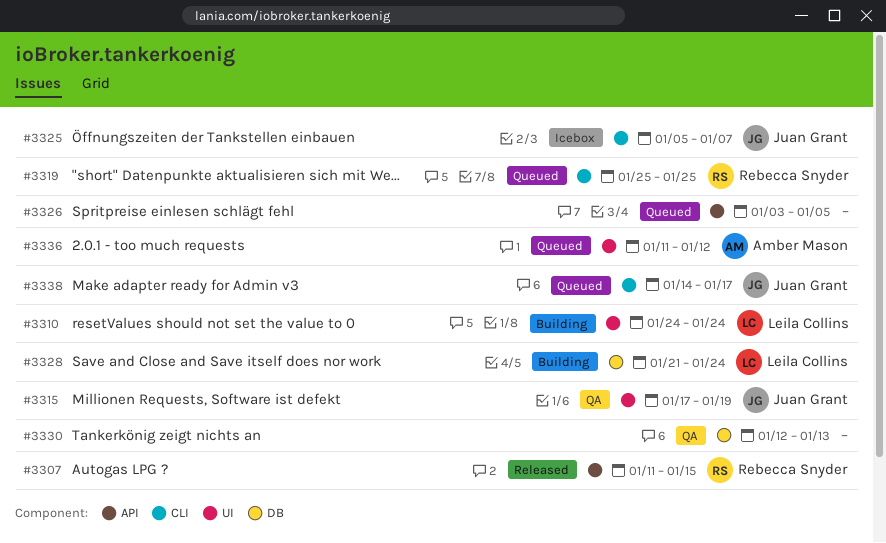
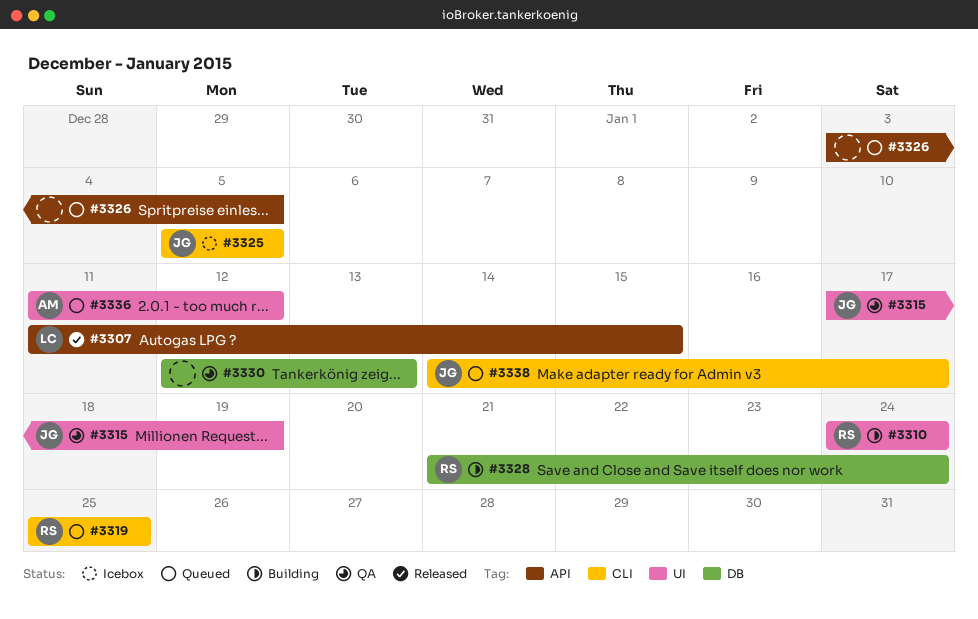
#3307, owner: Rebecca Snyder -> Leila Collins
#3310, owner: Leila Collins -> Rebecca Snyder
#3325, due: Jan 7 -> Jan 5
#3328, owner: Leila Collins -> Rebecca Snyder

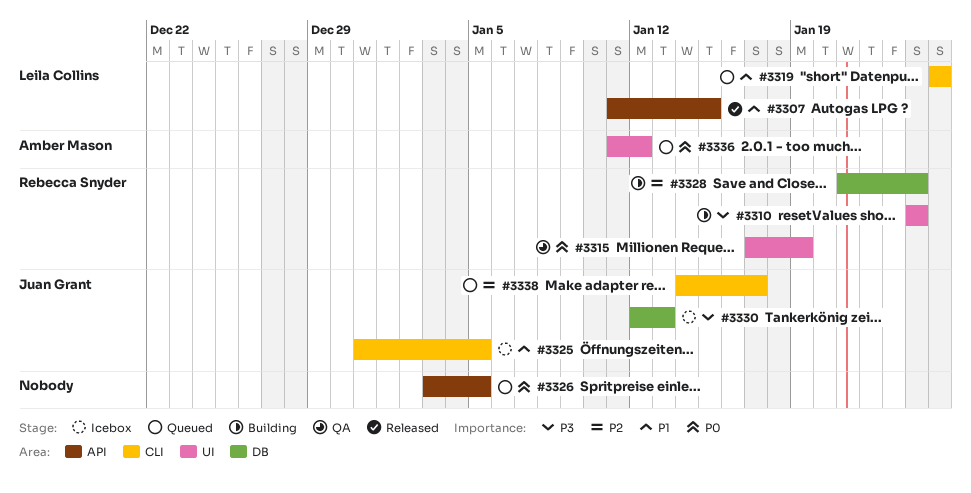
#3315, owner: Juan Grant -> Rebecca Snyder
#3319, owner: Rebecca Snyder -> Leila Collins
#3325, start: Jan 5 -> Dec 31
#3330, status: QA -> Icebox
#3330, owner: none -> Juan Grant

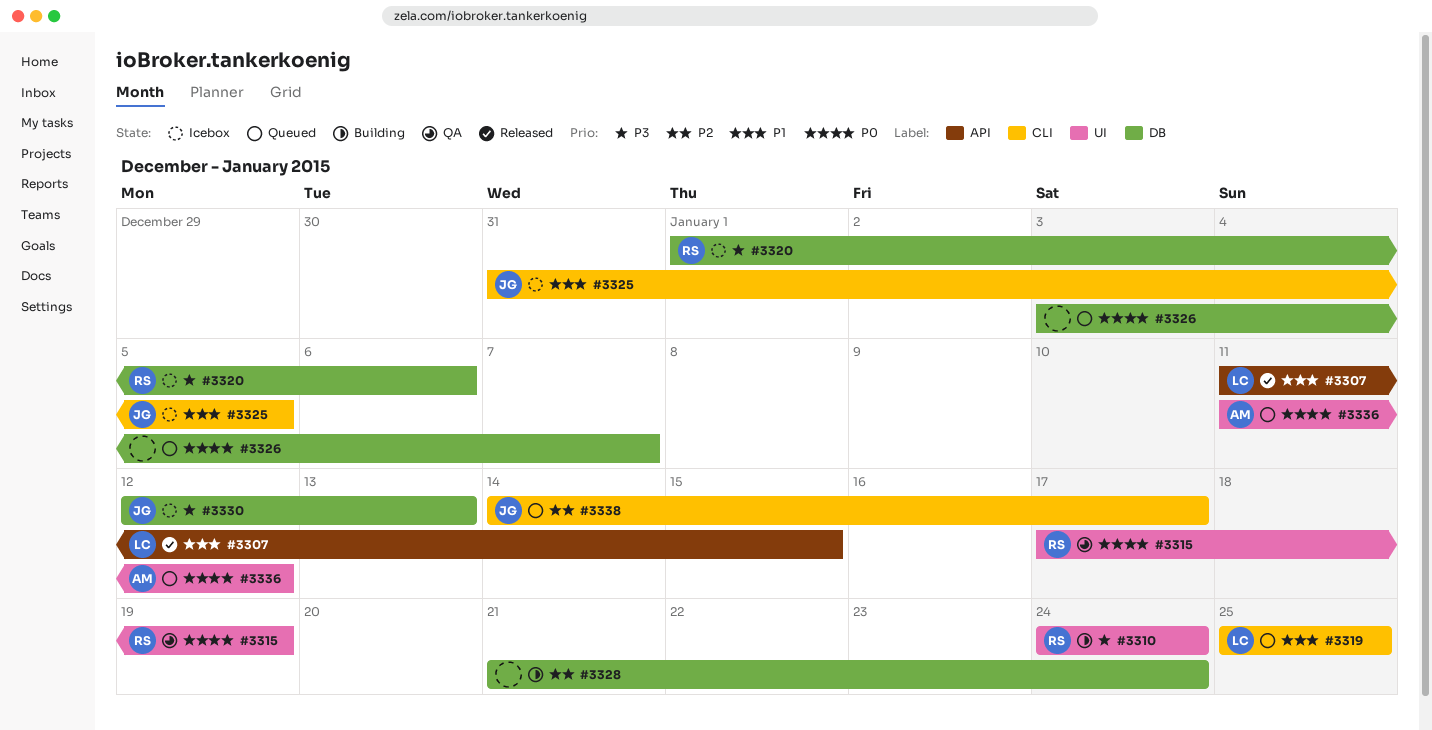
#3320: none -> present
#3326, label: API -> DB
#3326, due: Jan 5 -> Jan 7
#3328, owner: Rebecca Snyder -> none

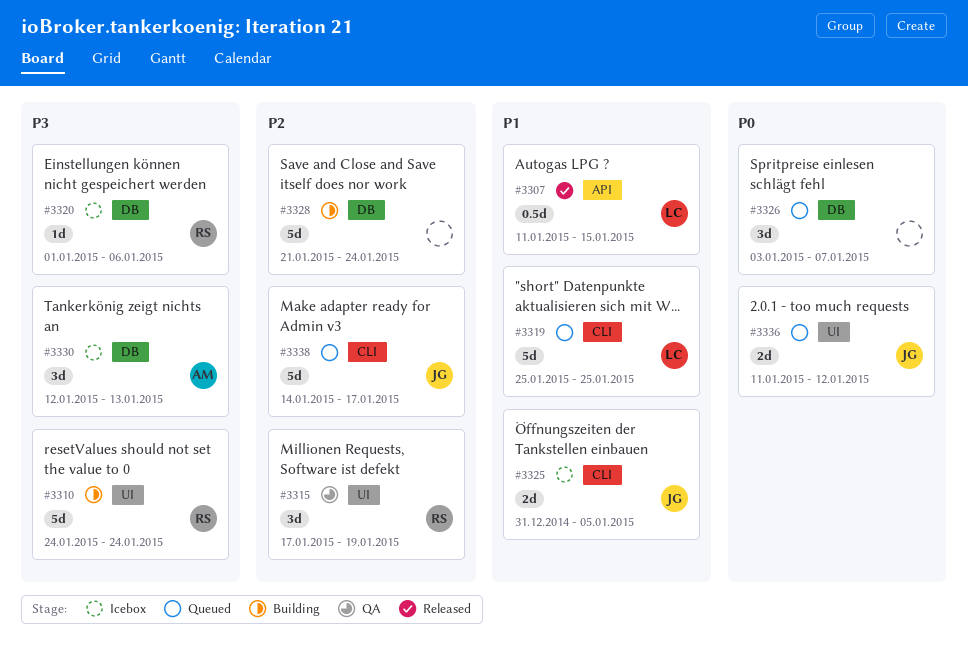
#3315, priority: P0 -> P2
#3330, owner: JG -> AM
#3336, owner: AM -> JG

